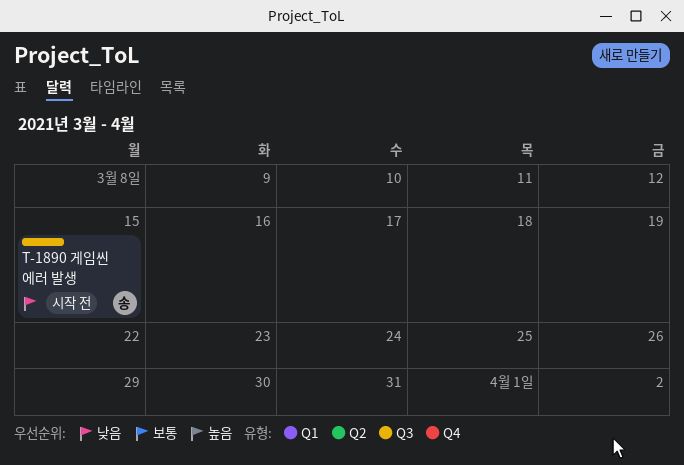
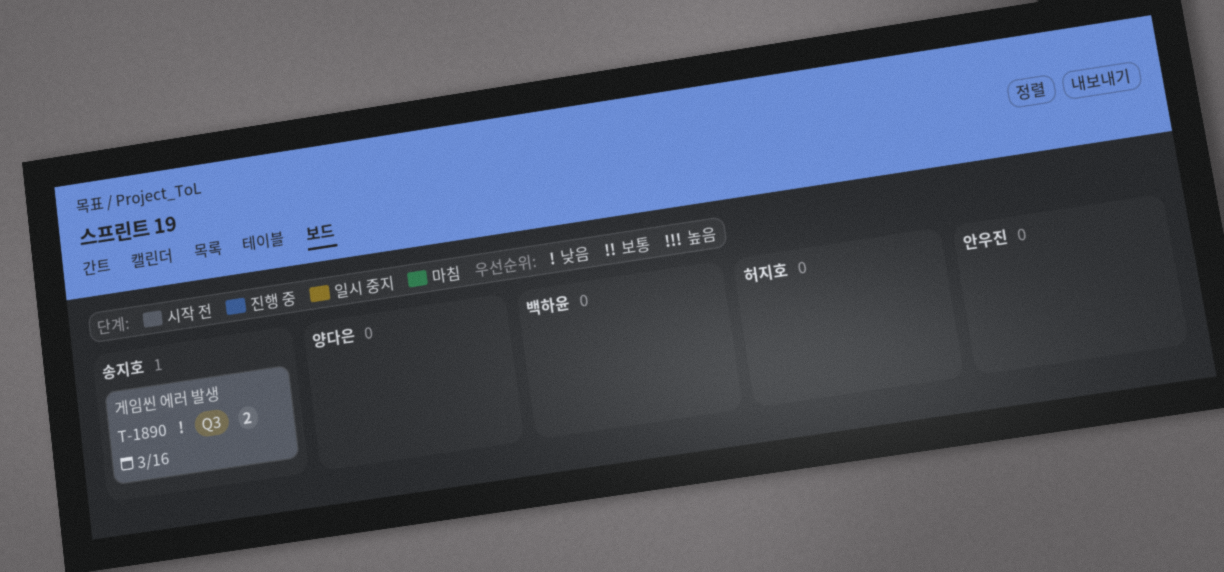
T-1890, due: Mar 15 -> Mar 16

